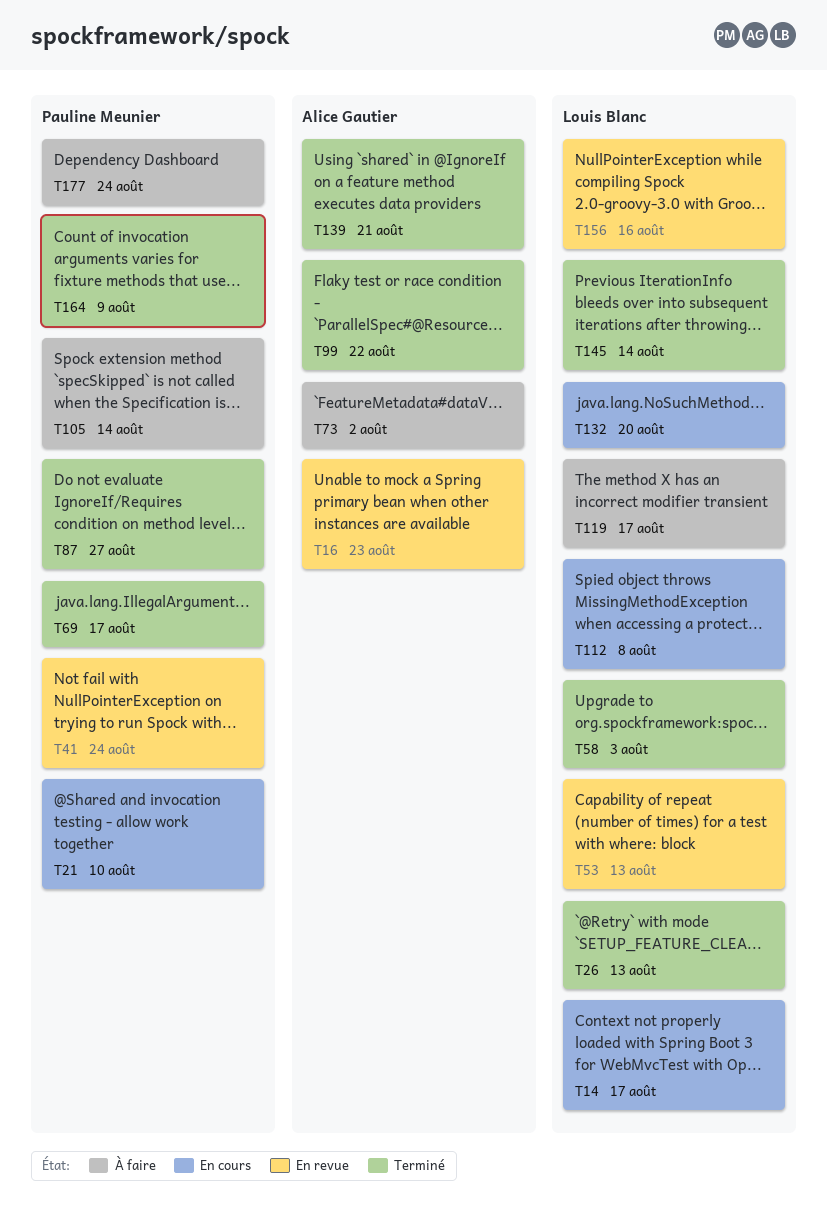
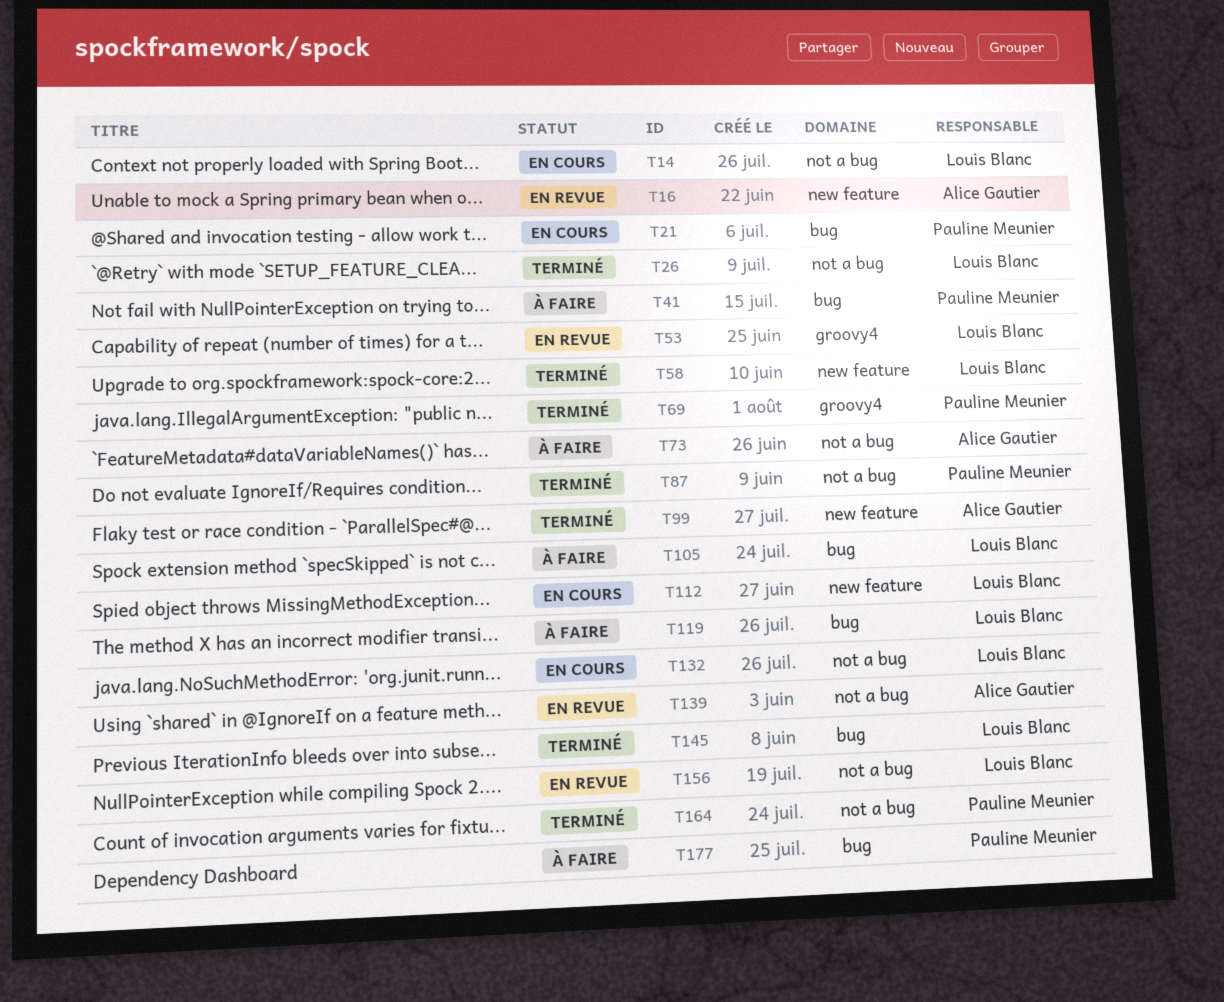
T41, status: En revue -> À faire
T105, owner: Pauline Meunier -> Louis Blanc
T139, status: Terminé -> En revue

